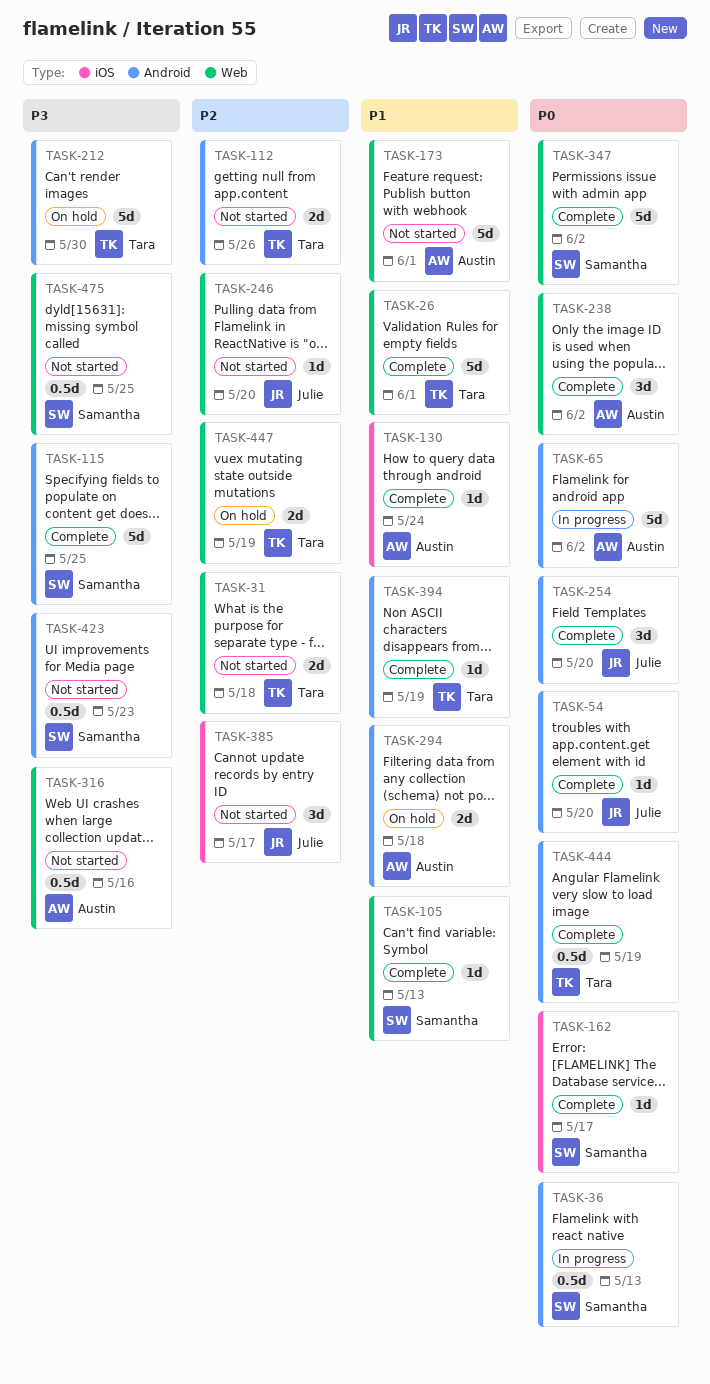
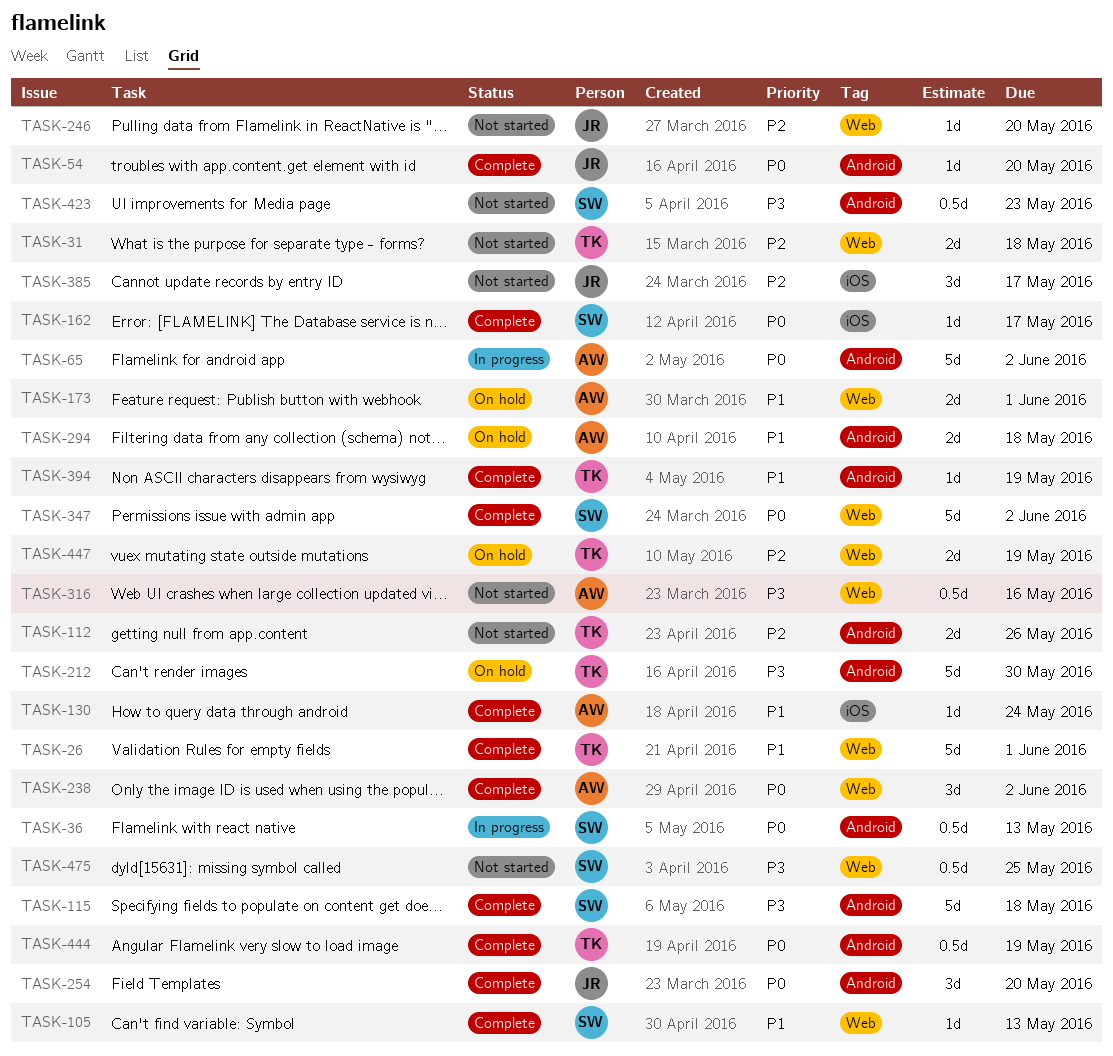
TASK-115, due: May 25 -> May 18
TASK-173, status: Not started -> On hold
TASK-173, estimate: 5d -> 2d

